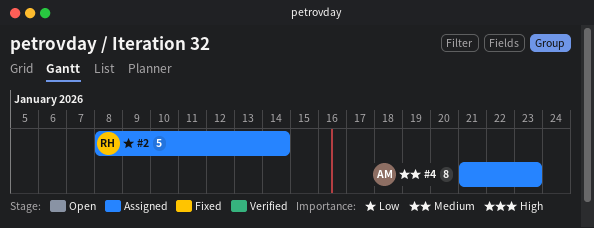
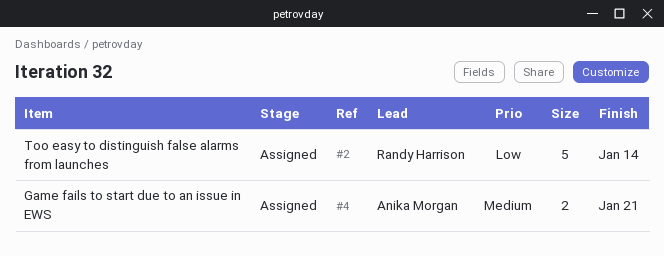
#4, estimate: 8 -> 2
#4, due: Jan 23 -> Jan 21

